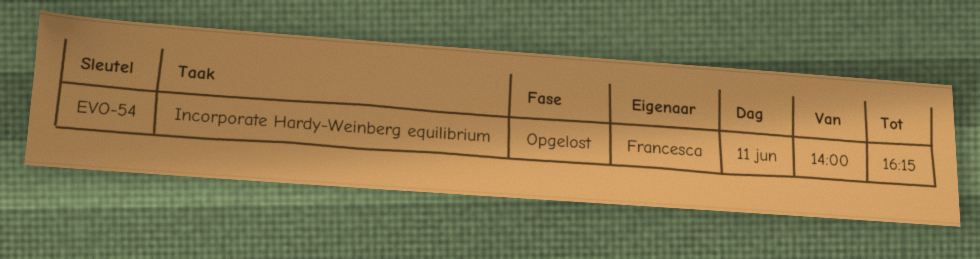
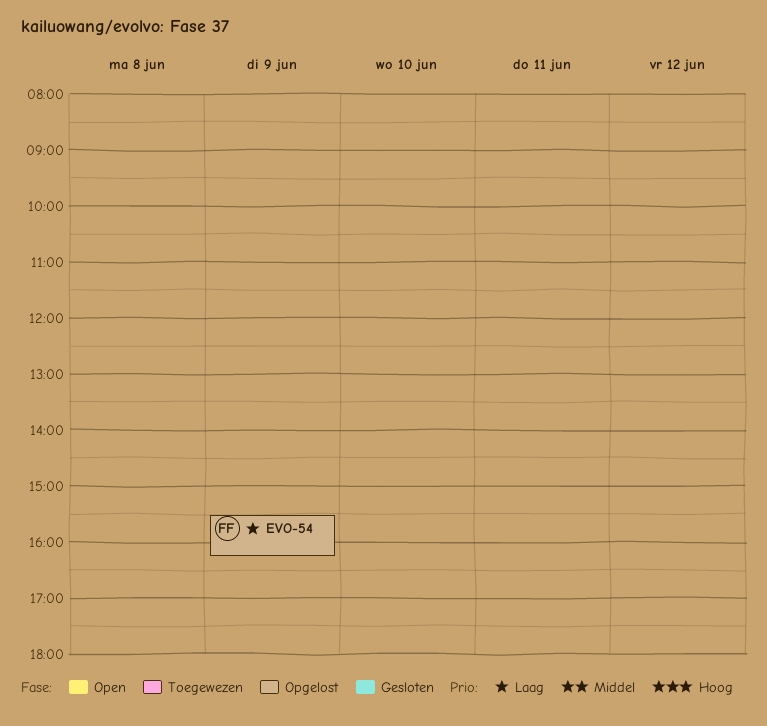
EVO-54, day: Jun 11 -> Jun 9
EVO-54, begins: 14:00 -> 15:30

